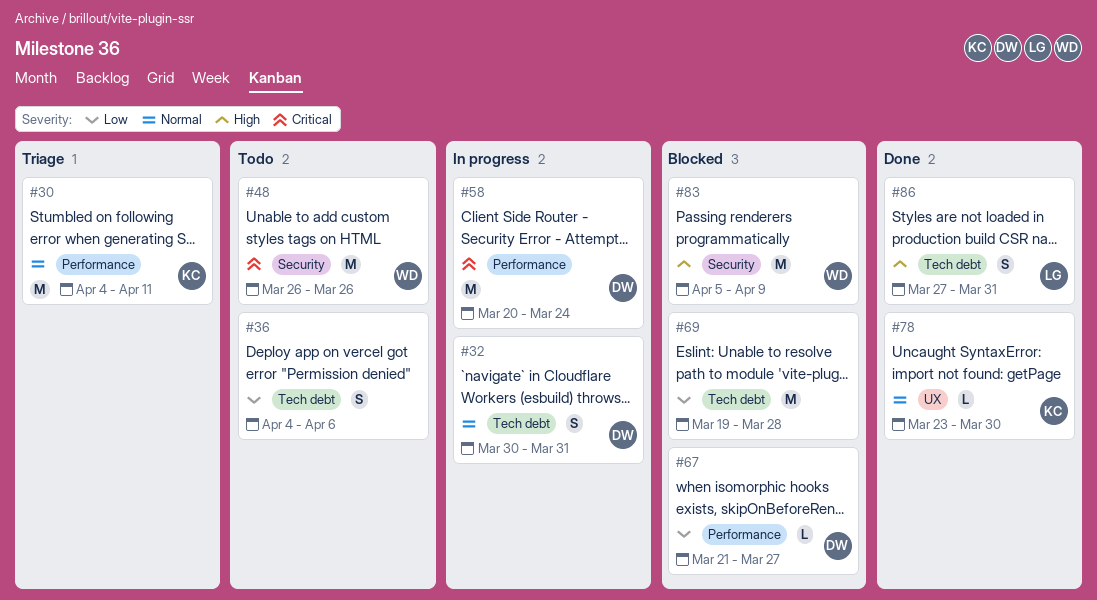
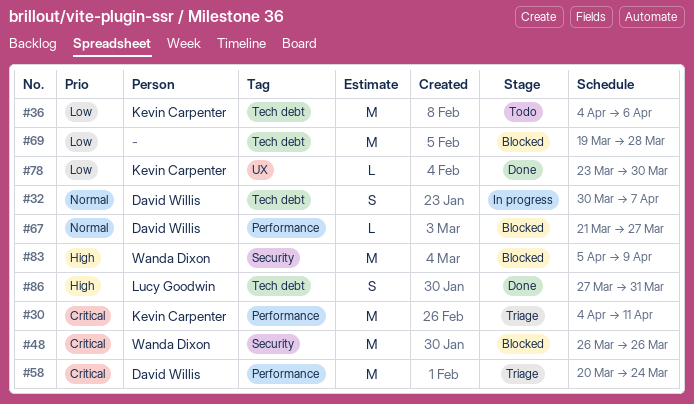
#30, priority: Normal -> Critical
#32, due: Mar 31 -> Apr 7
#36, owner: none -> Kevin Carpenter
#36, estimate: S -> M
#48, status: Todo -> Blocked
#58, status: In progress -> Triage
#67, priority: Low -> Normal
#78, priority: Normal -> Low

